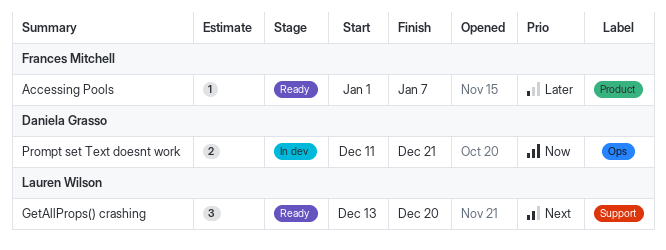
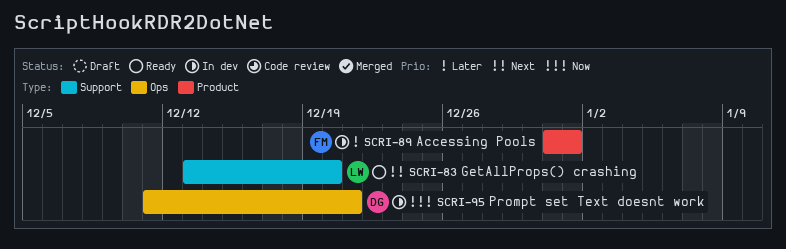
Accessing Pools, status: Ready -> In dev
Accessing Pools, start: Jan 1 -> Dec 31
Accessing Pools, due: Jan 7 -> Jan 1

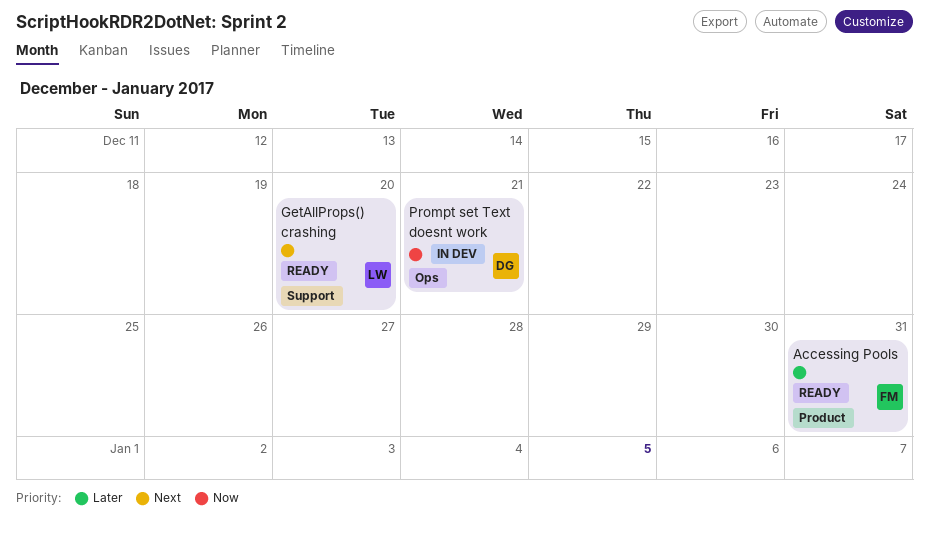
Accessing Pools, status: In dev -> Ready
Accessing Pools, due: Jan 1 -> Dec 31

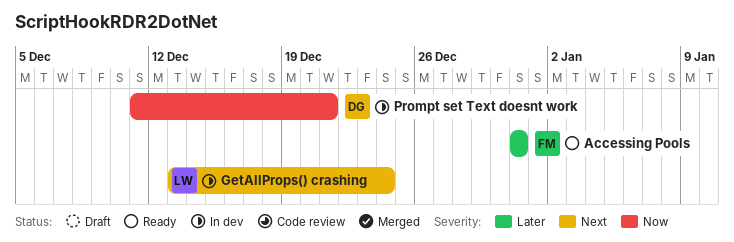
GetAllProps() crashing, status: Ready -> In dev
GetAllProps() crashing, due: Dec 20 -> Dec 24

